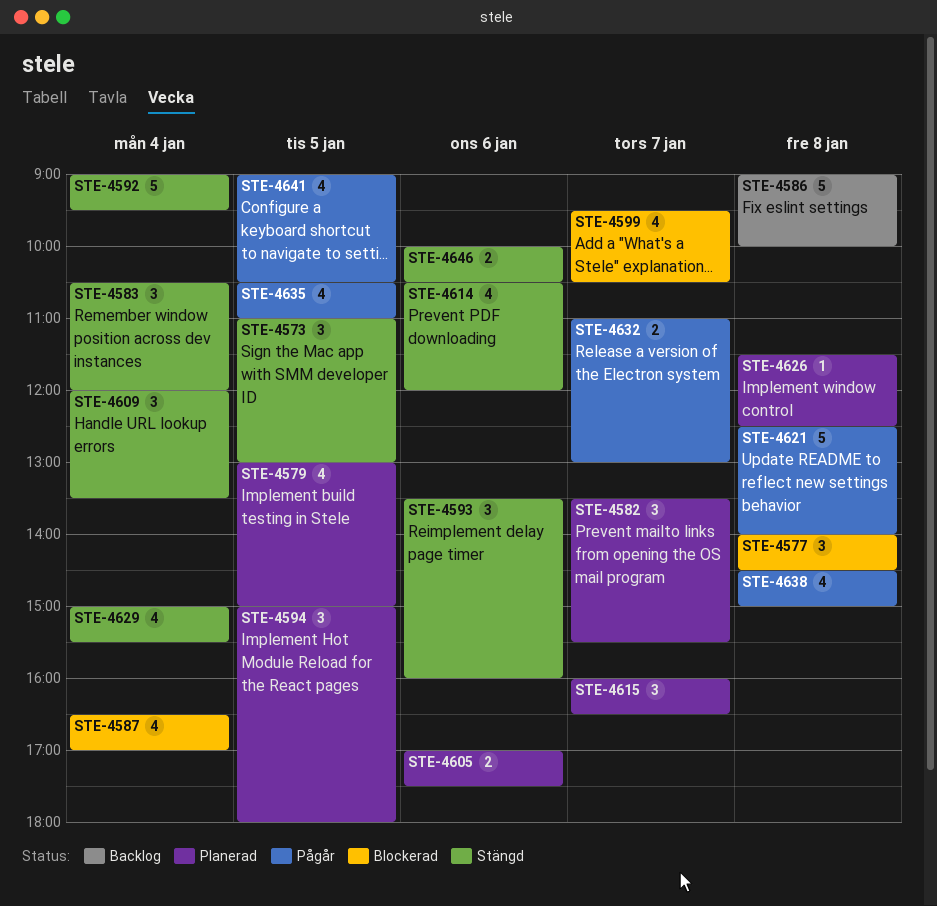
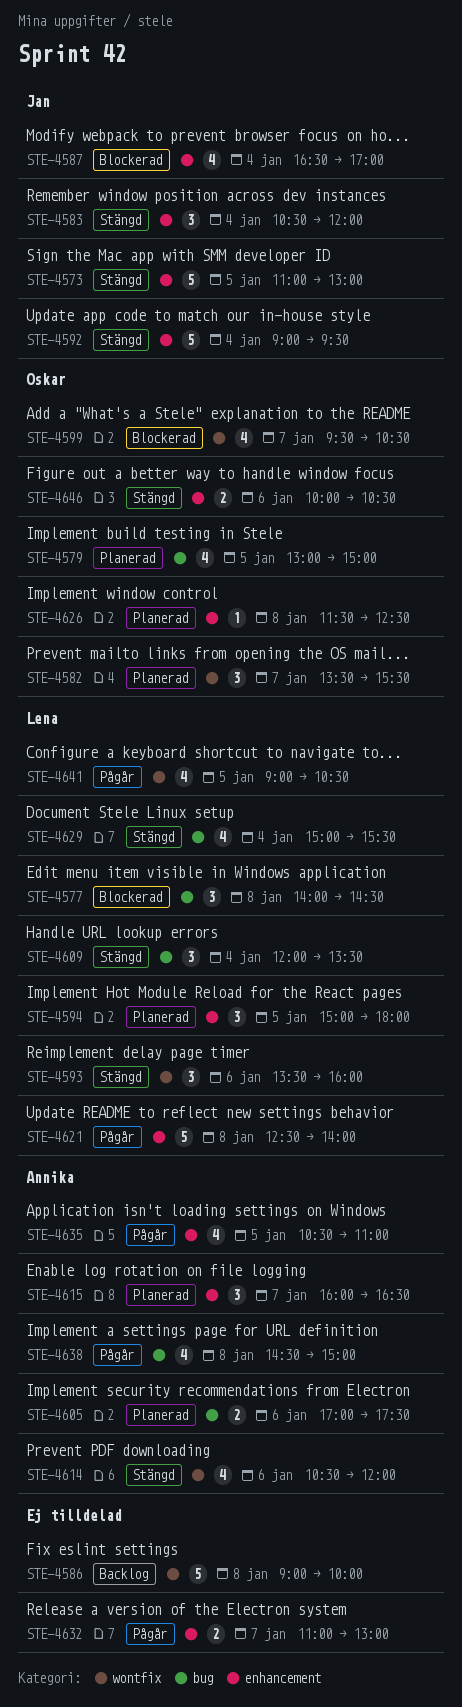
STE-4573, estimate: 3 -> 5

